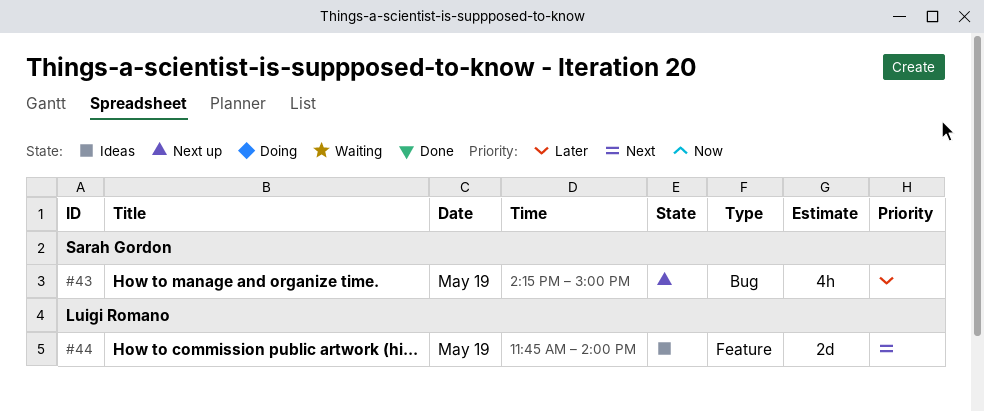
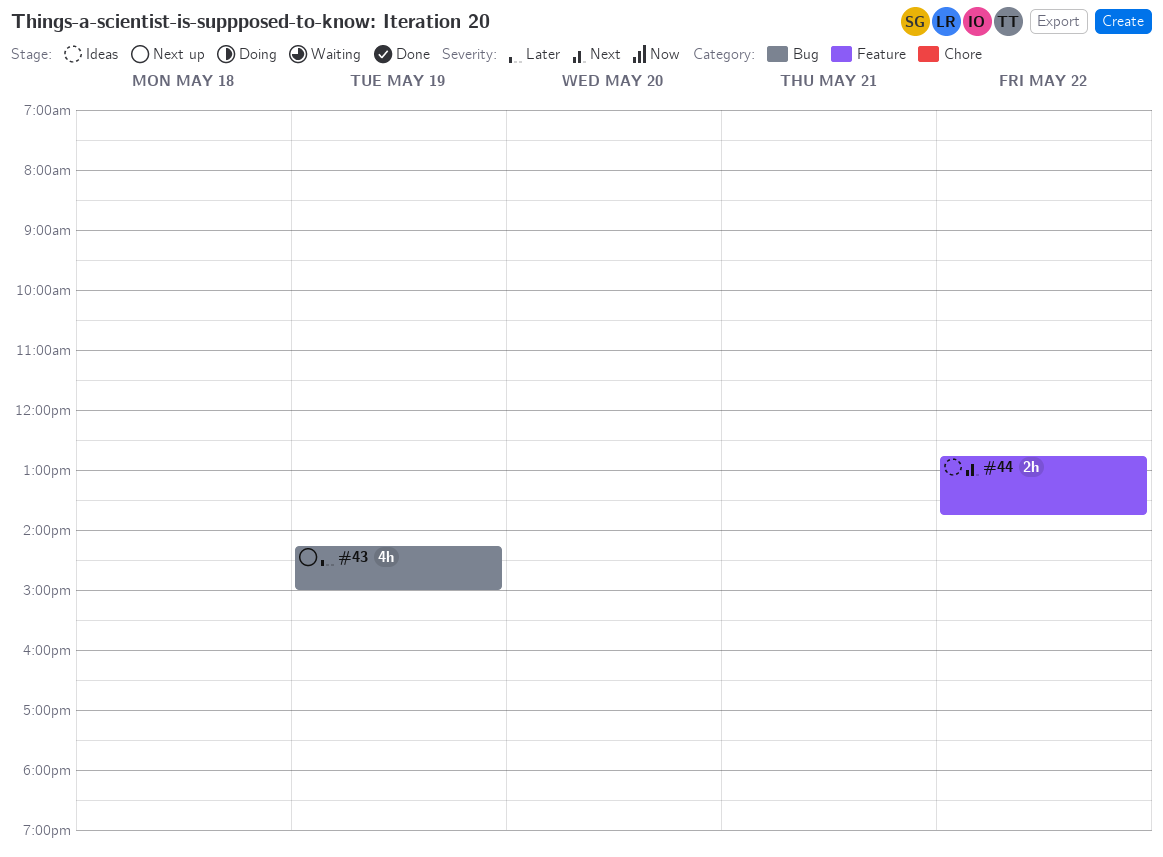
#44, estimate: 2d -> 2h
#44, day: May 19 -> May 22
#44, begins: 11:45 -> 12:45
#44, ends: 14:00 -> 13:45

